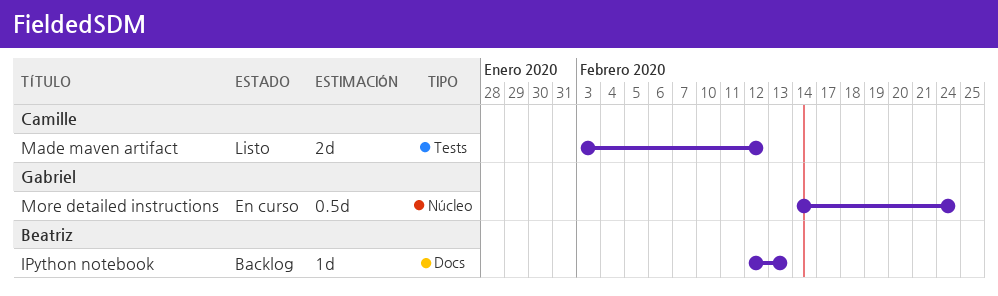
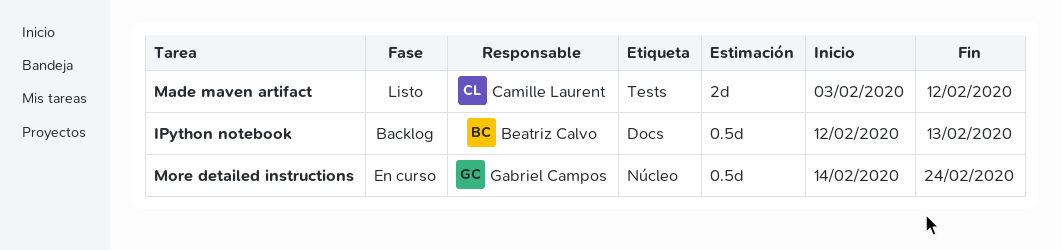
IPython notebook, estimate: 1d -> 0.5d

